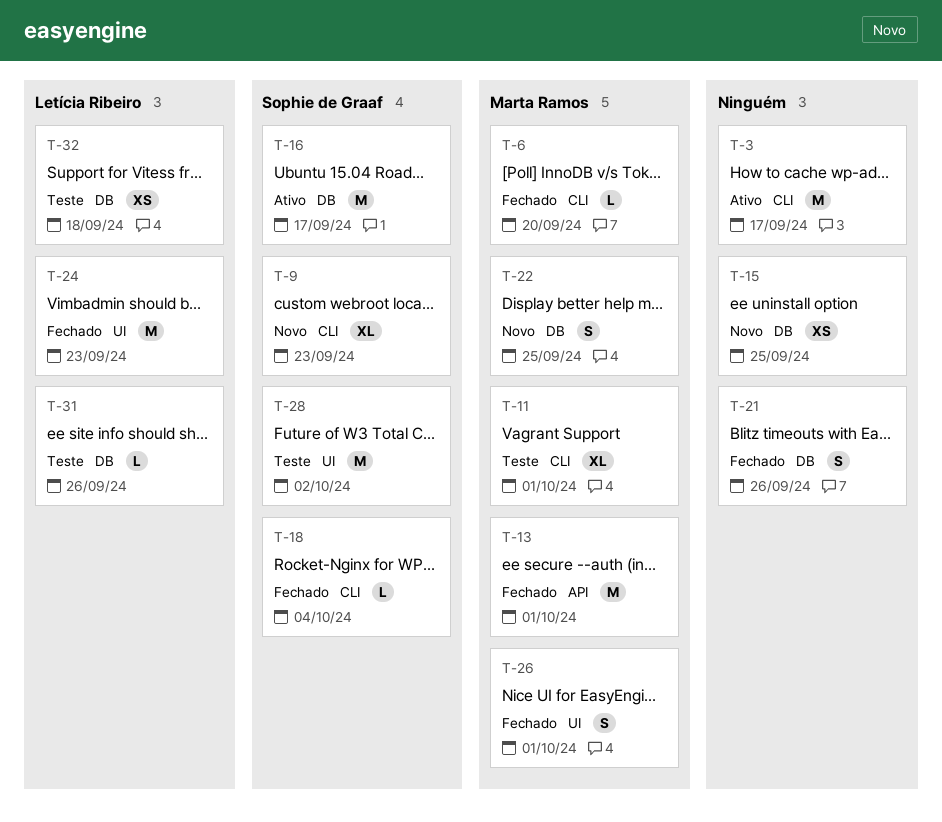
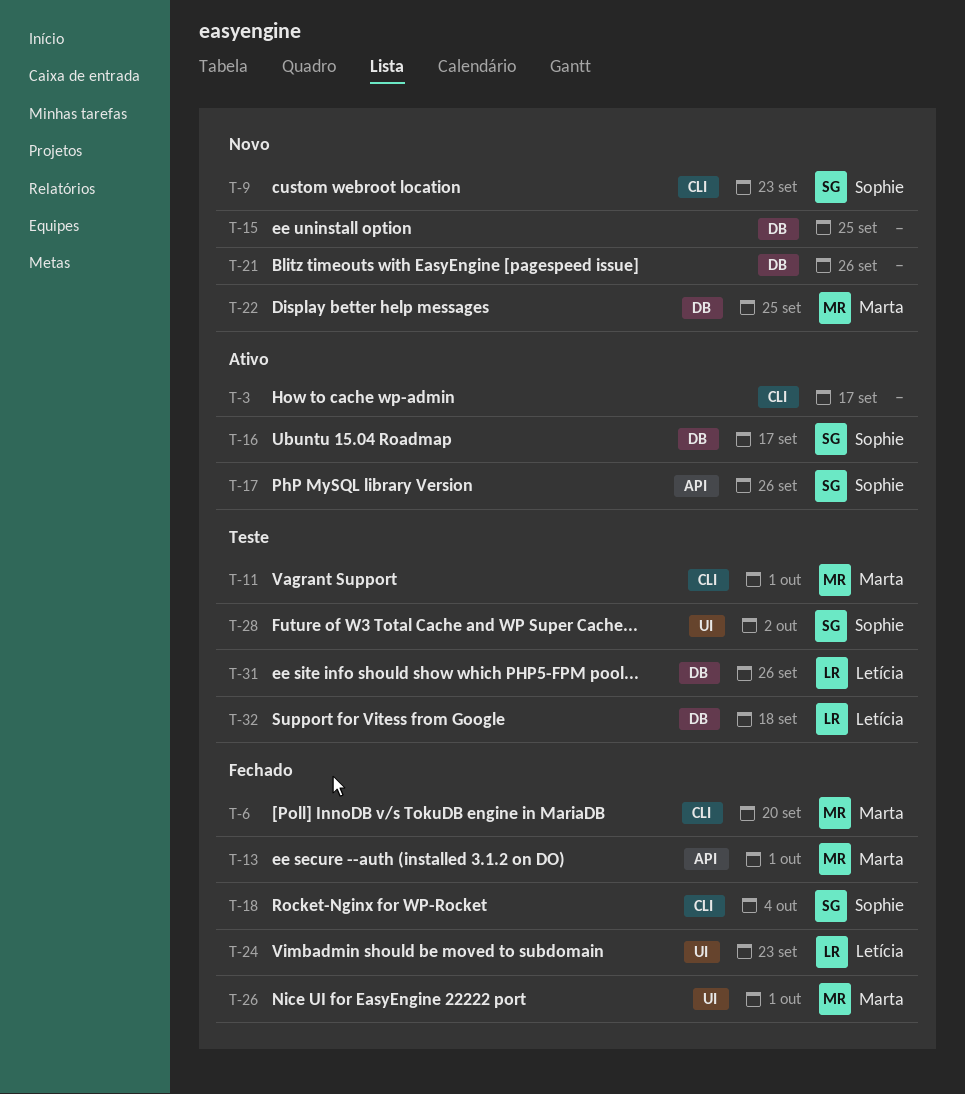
T-17: none -> present
T-21, status: Fechado -> Novo

